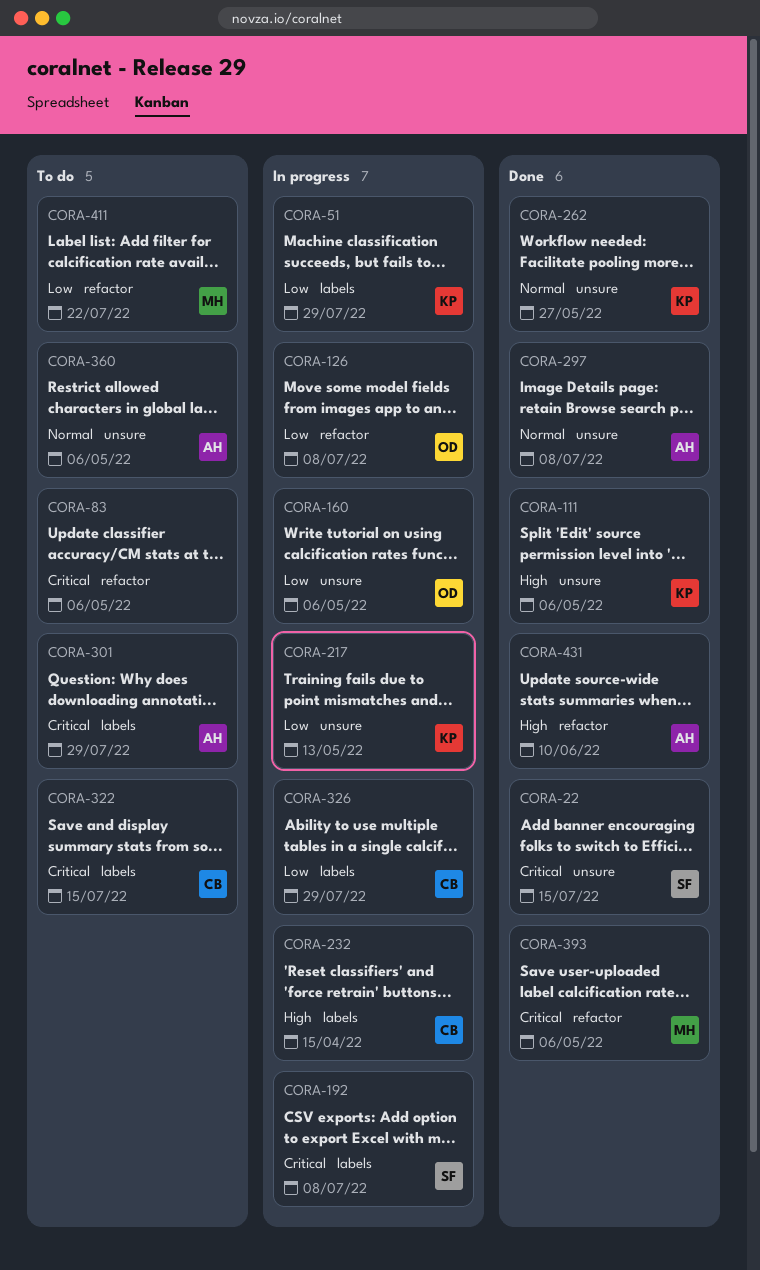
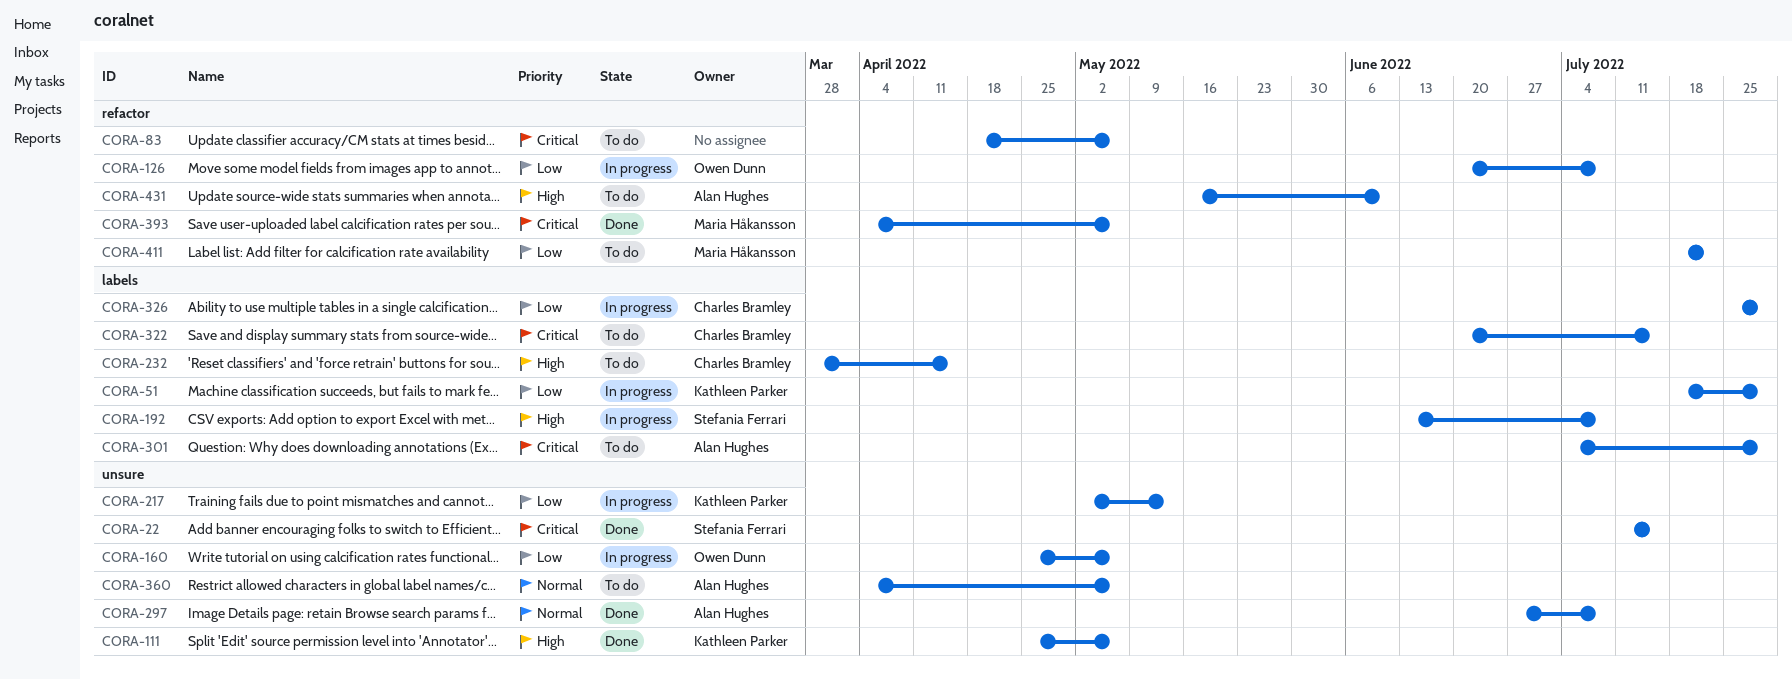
CORA-192, priority: Critical -> High
CORA-232, status: In progress -> To do
CORA-262: present -> none
CORA-431, status: Done -> To do

